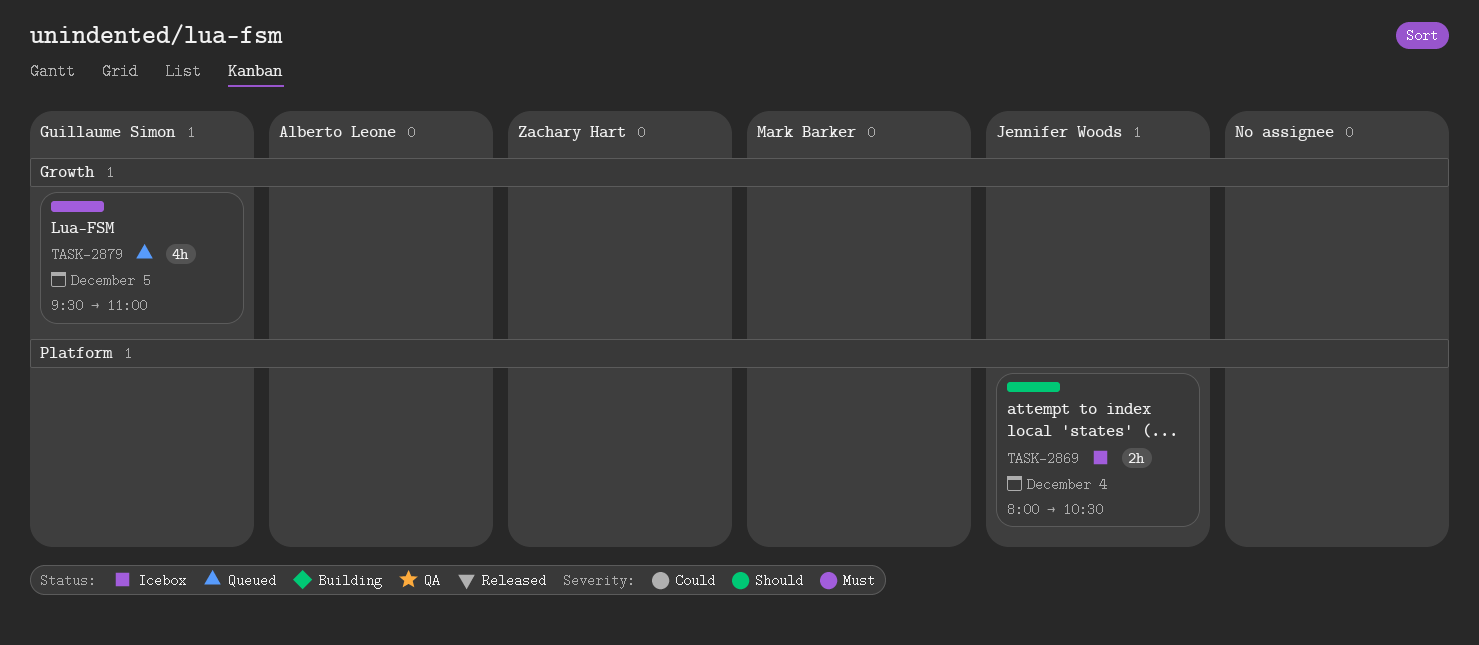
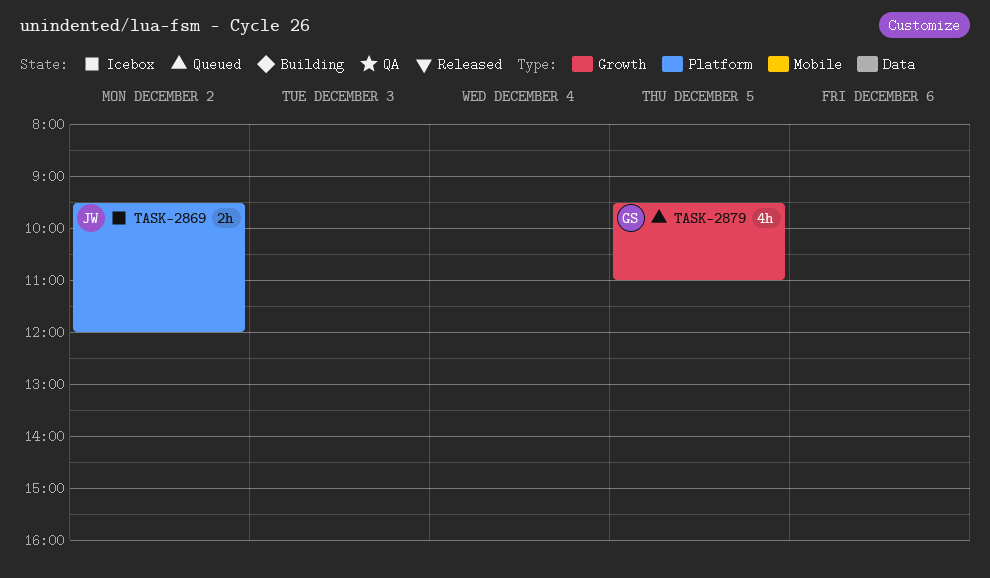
TASK-2869, day: Dec 4 -> Dec 2
TASK-2869, begins: 08:00 -> 09:30
TASK-2869, ends: 10:30 -> 12:00

